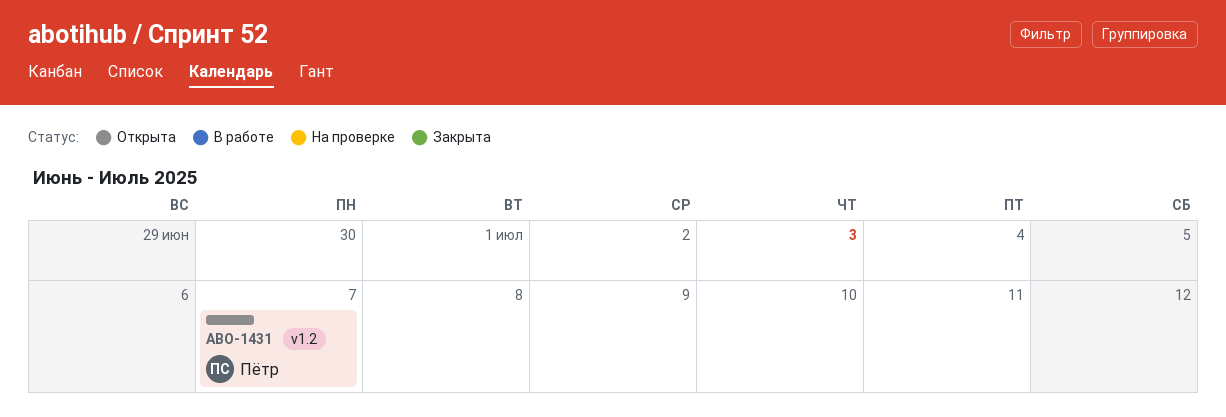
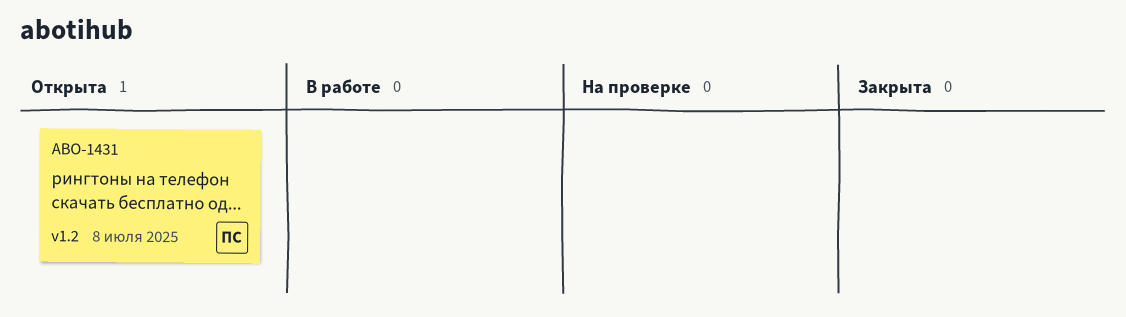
ABO-1431, due: Jul 7 -> Jul 8

